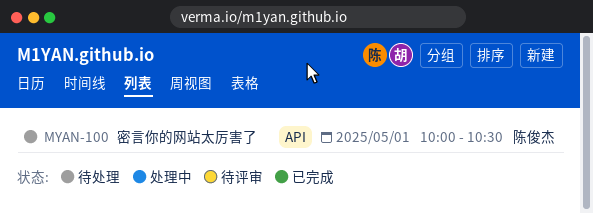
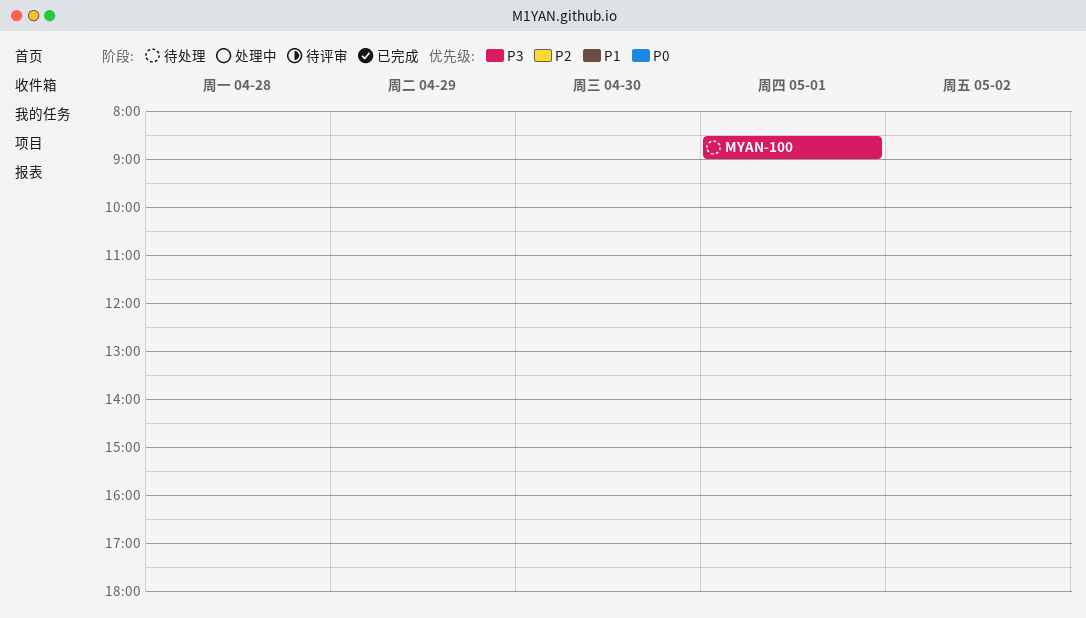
MYAN-100, begins: 10:00 -> 08:30
MYAN-100, ends: 10:30 -> 09:00

